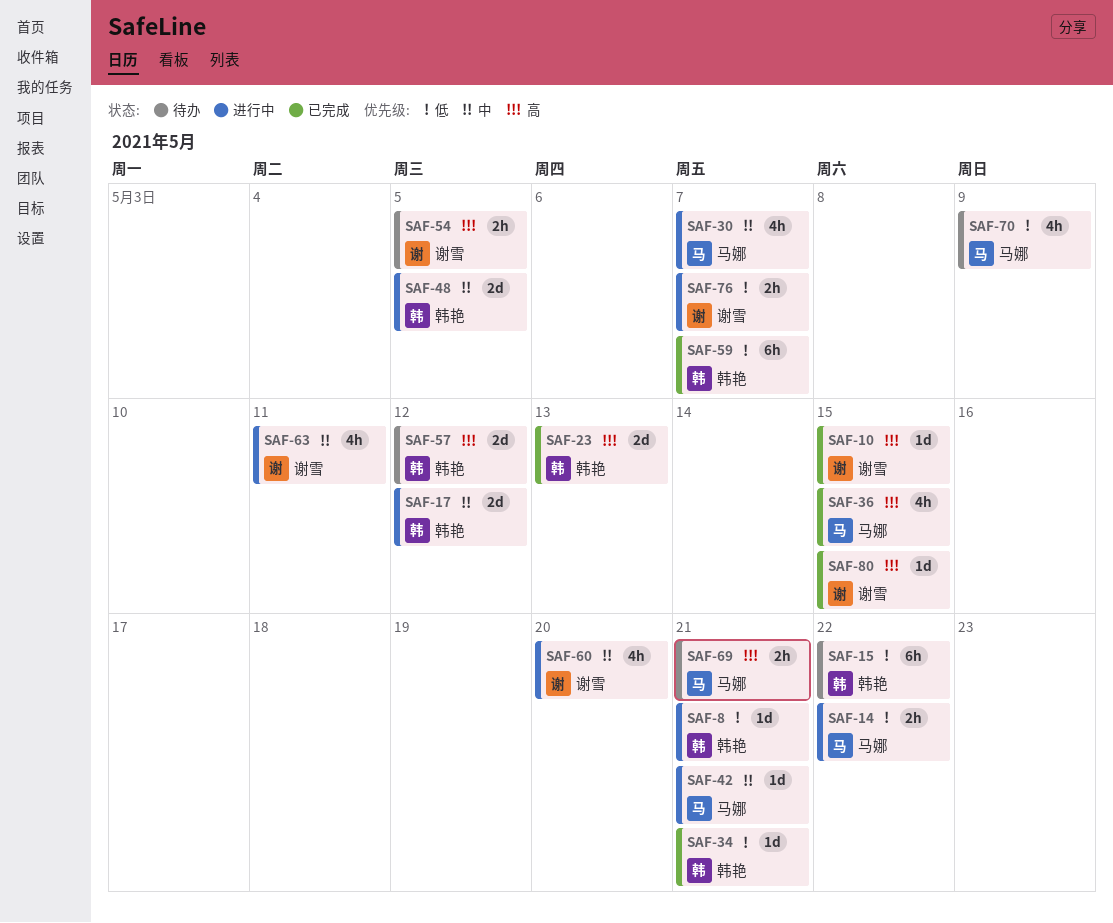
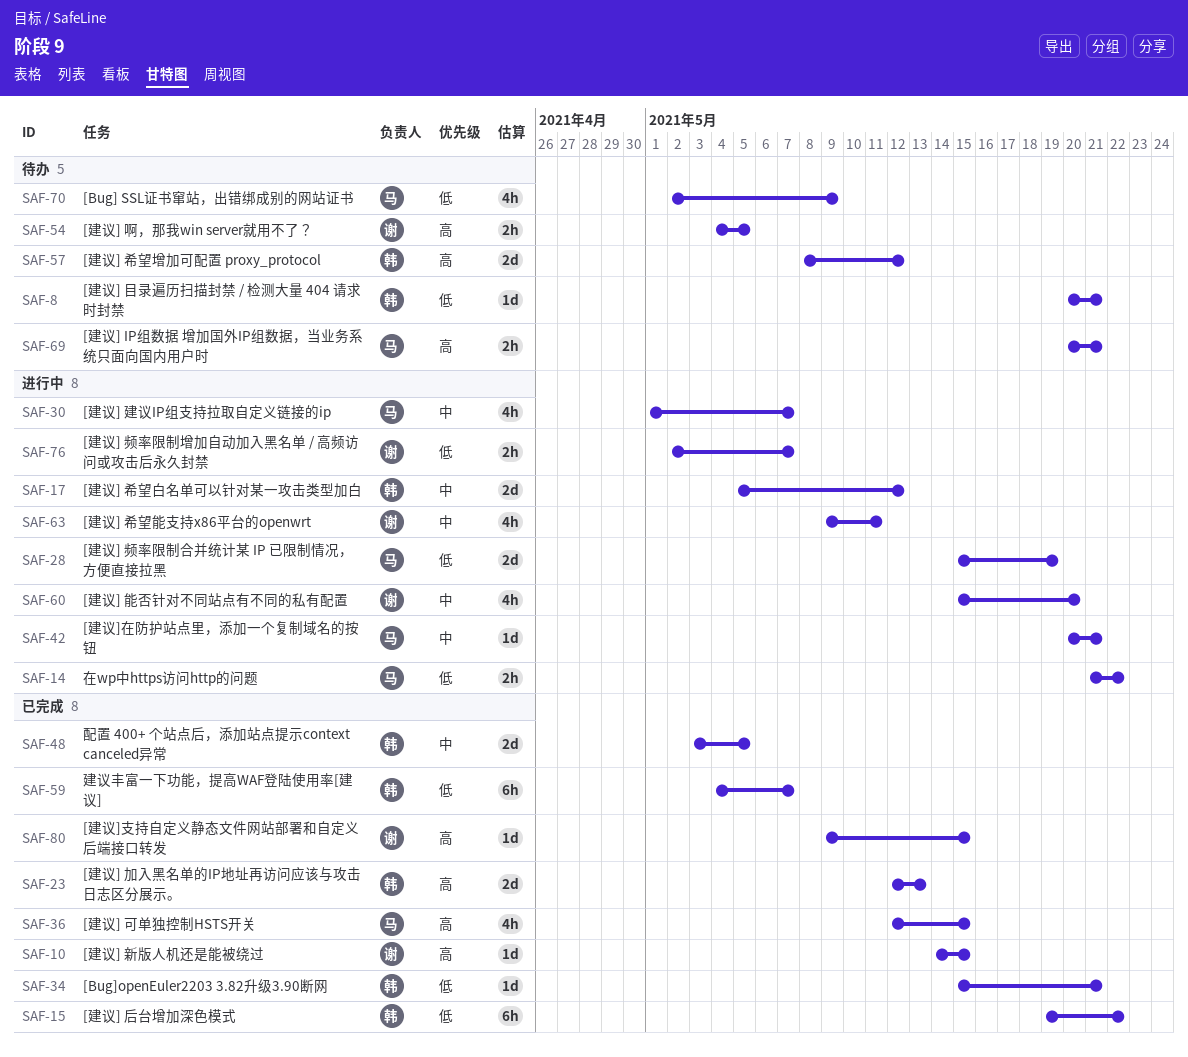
SAF-8, status: 进行中 -> 待办
SAF-15, status: 待办 -> 已完成
SAF-28: none -> present
SAF-48, status: 进行中 -> 已完成

